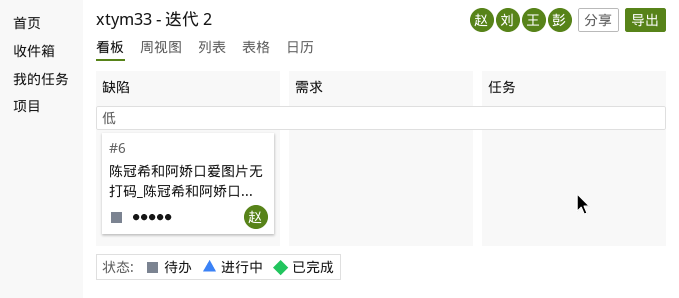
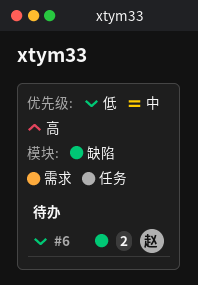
#6, estimate: 5 -> 2

